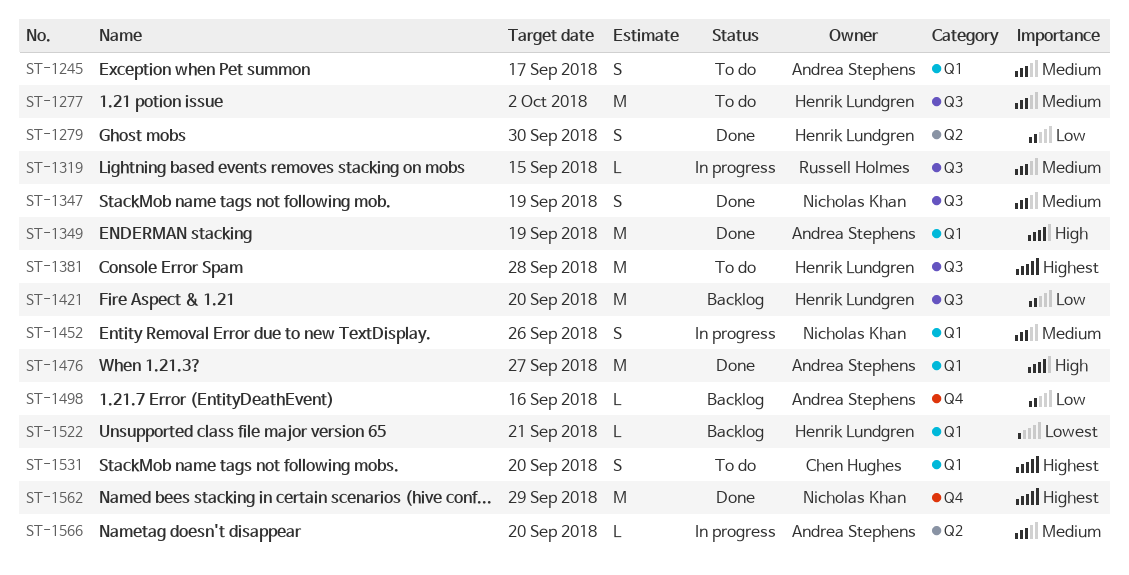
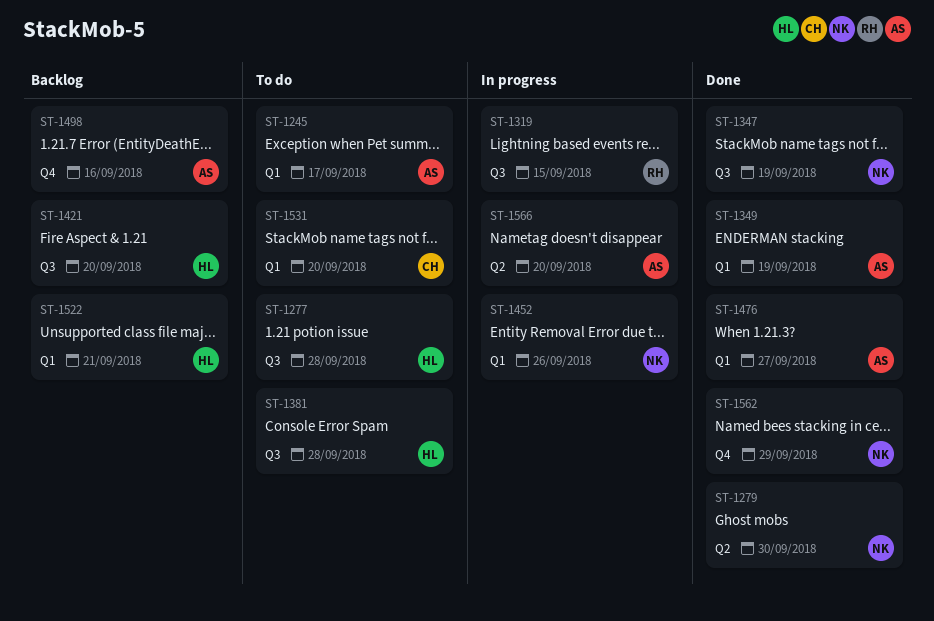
ST-1277, due: Oct 2 -> Sep 28
ST-1279, owner: Henrik Lundgren -> Nicholas Khan

